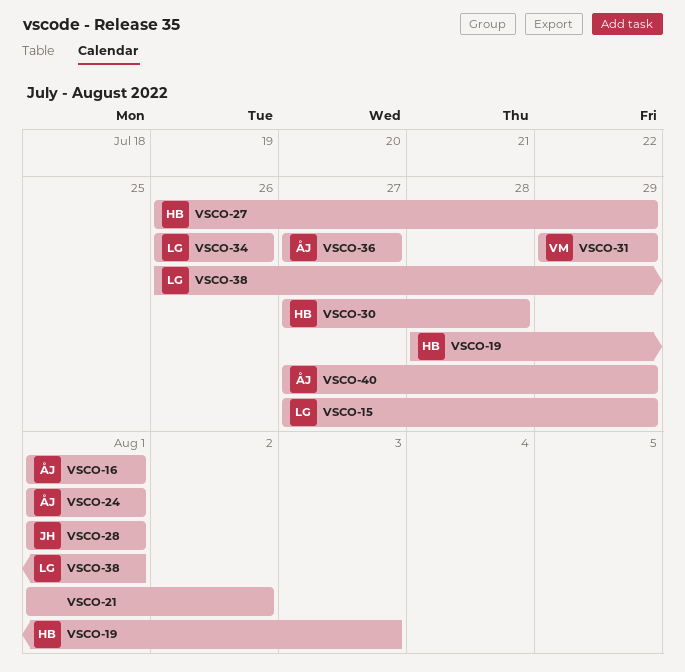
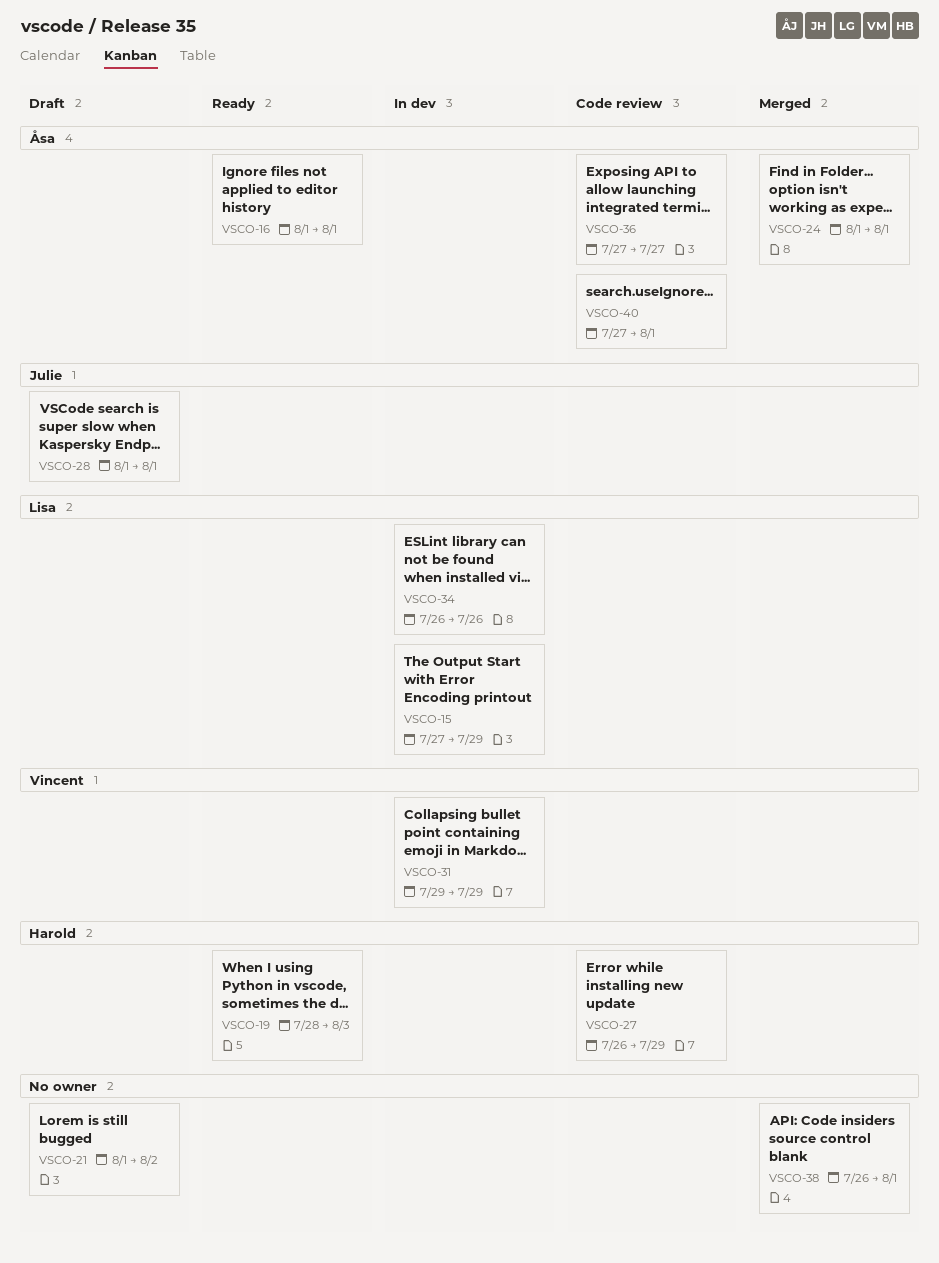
VSCO-30: present -> none
VSCO-38, owner: Lisa -> none
VSCO-40, due: Jul 29 -> Aug 1

